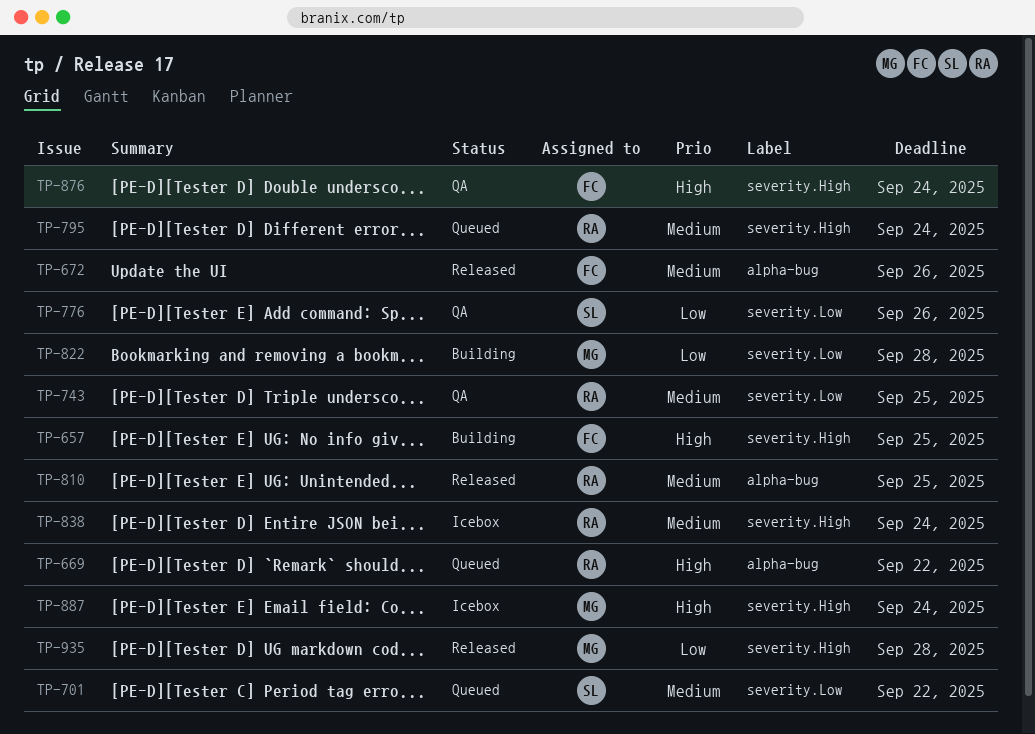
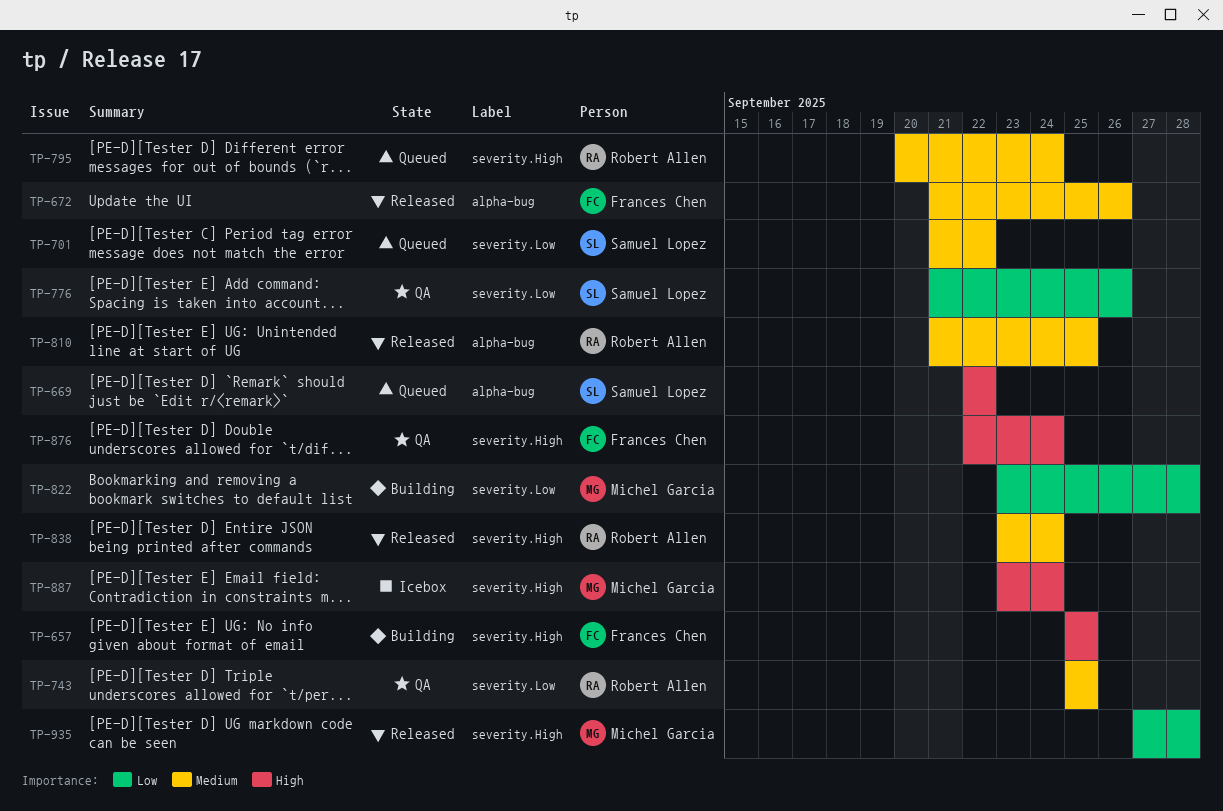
TP-669, owner: Robert Allen -> Samuel Lopez
TP-838, status: Icebox -> Released

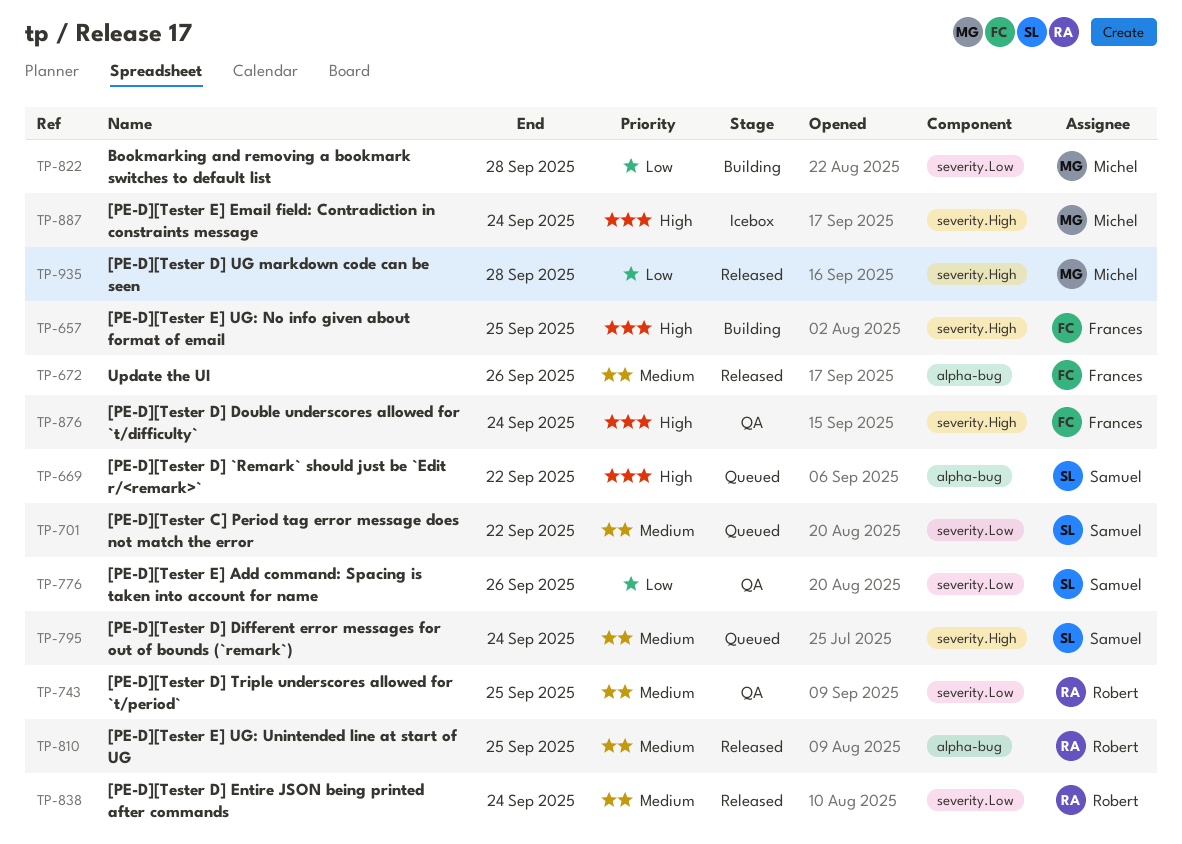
TP-795, owner: Robert Allen -> Samuel Lopez
TP-838, label: severity.High -> severity.Low

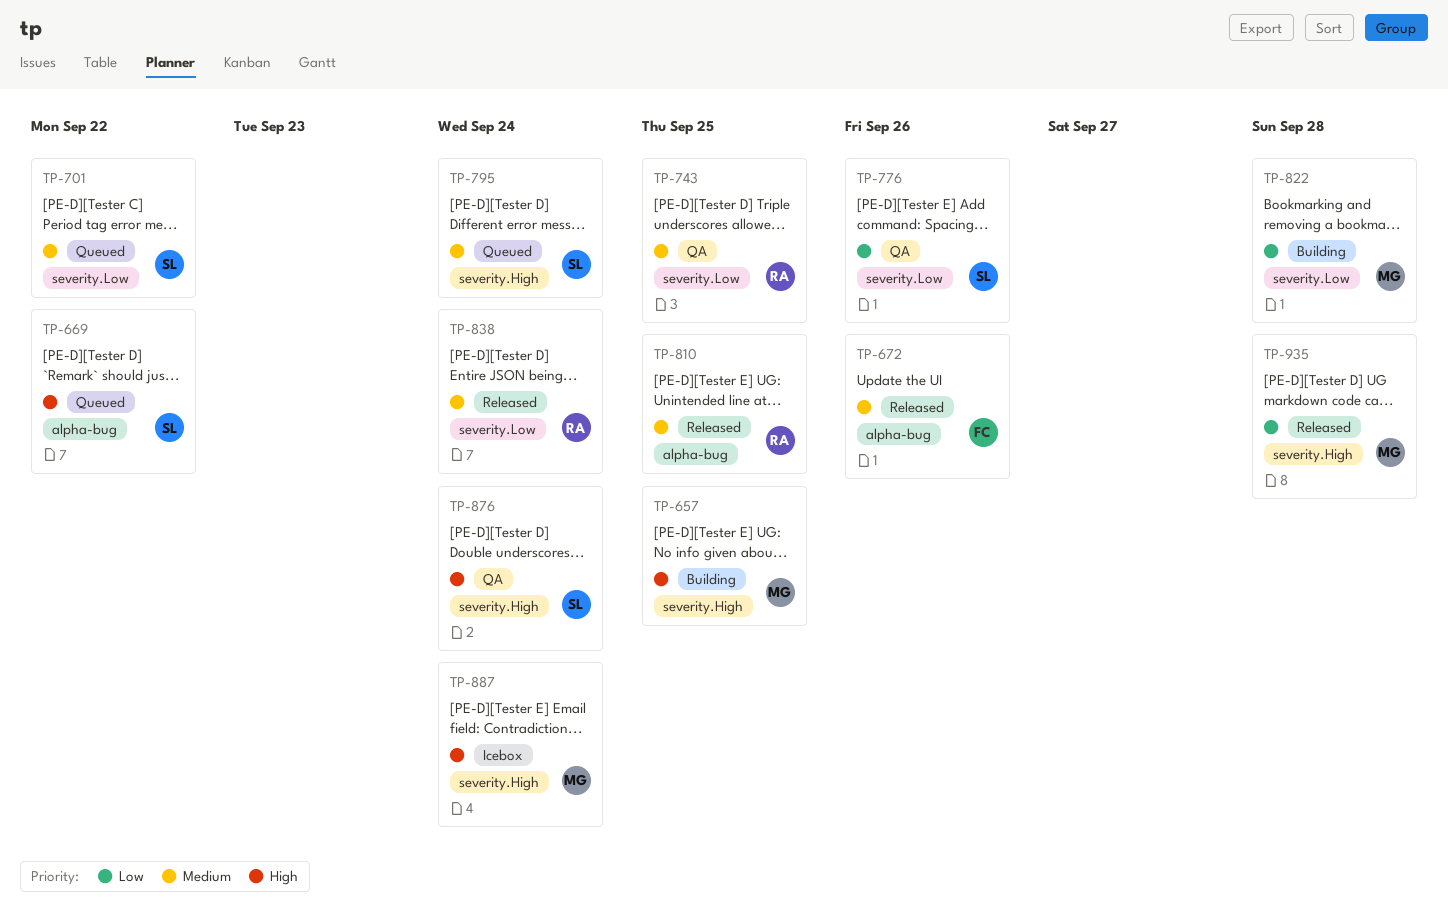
TP-657, owner: Frances -> Michel
TP-876, owner: Frances -> Samuel

